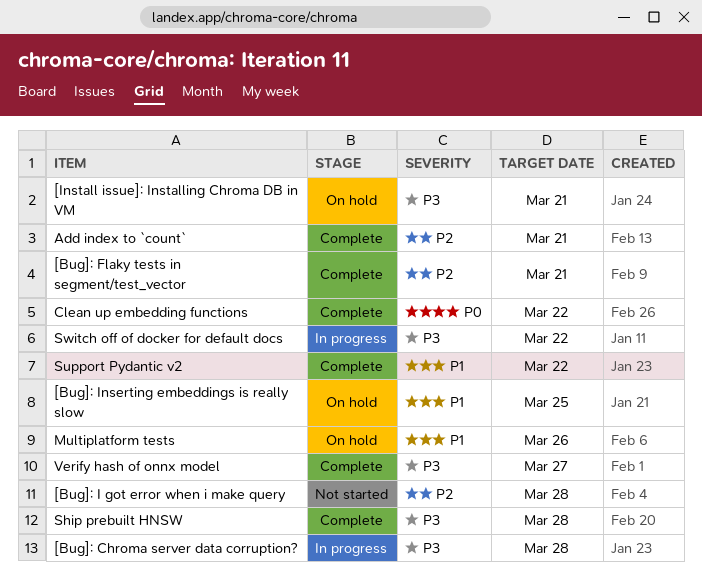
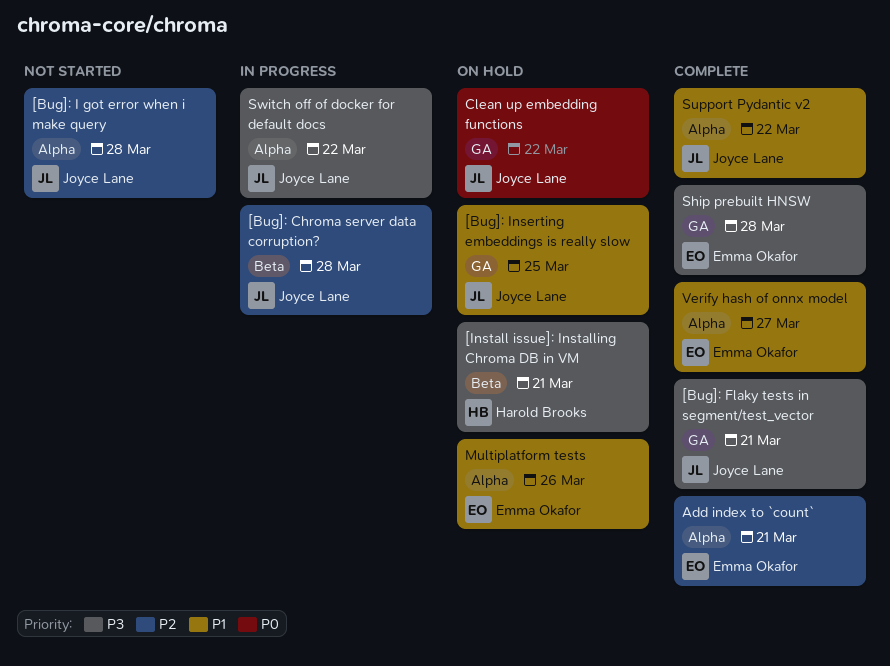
[Bug]: Chroma server data corruption?, priority: P3 -> P2
[Bug]: Flaky tests in segment/test_vector, priority: P2 -> P3
Clean up embedding functions, status: Complete -> On hold
Verify hash of onnx model, priority: P3 -> P1

